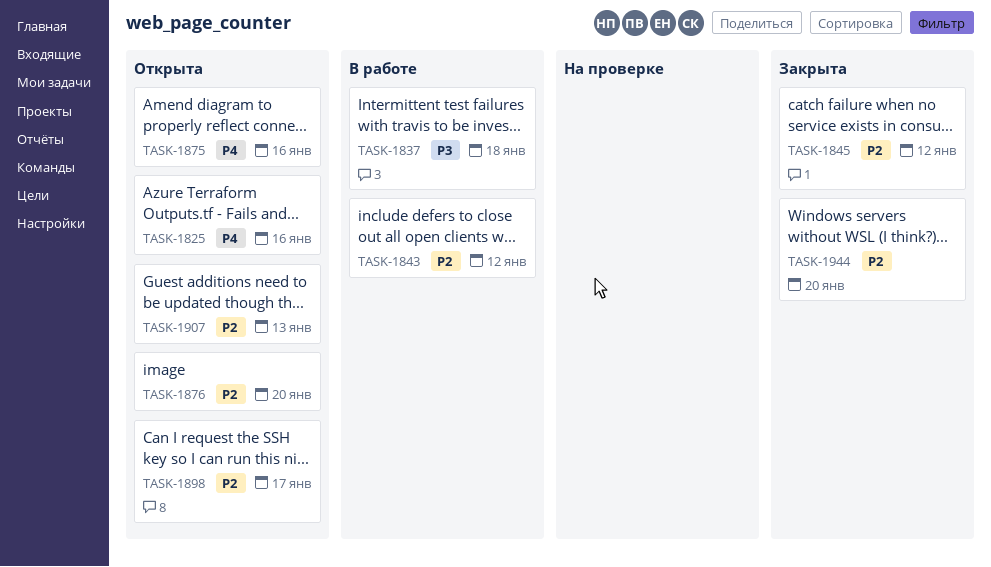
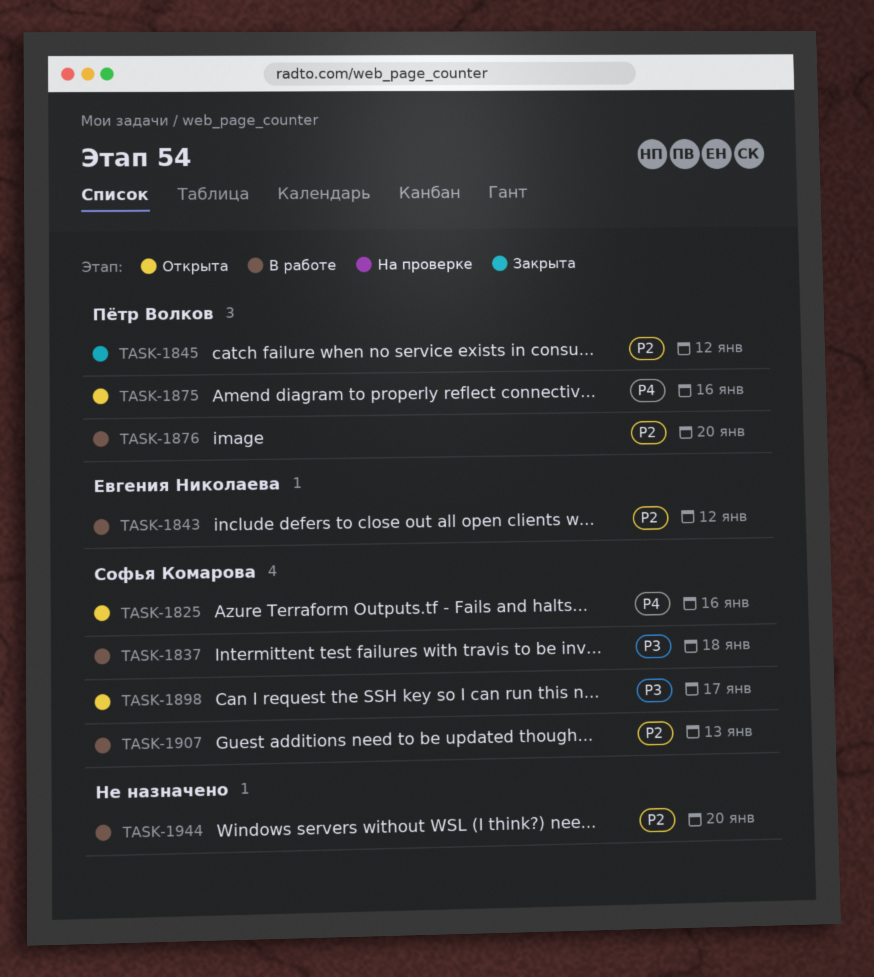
TASK-1876, status: Открыта -> В работе
TASK-1898, priority: P2 -> P3
TASK-1907, status: Открыта -> В работе
TASK-1944, status: Закрыта -> В работе

